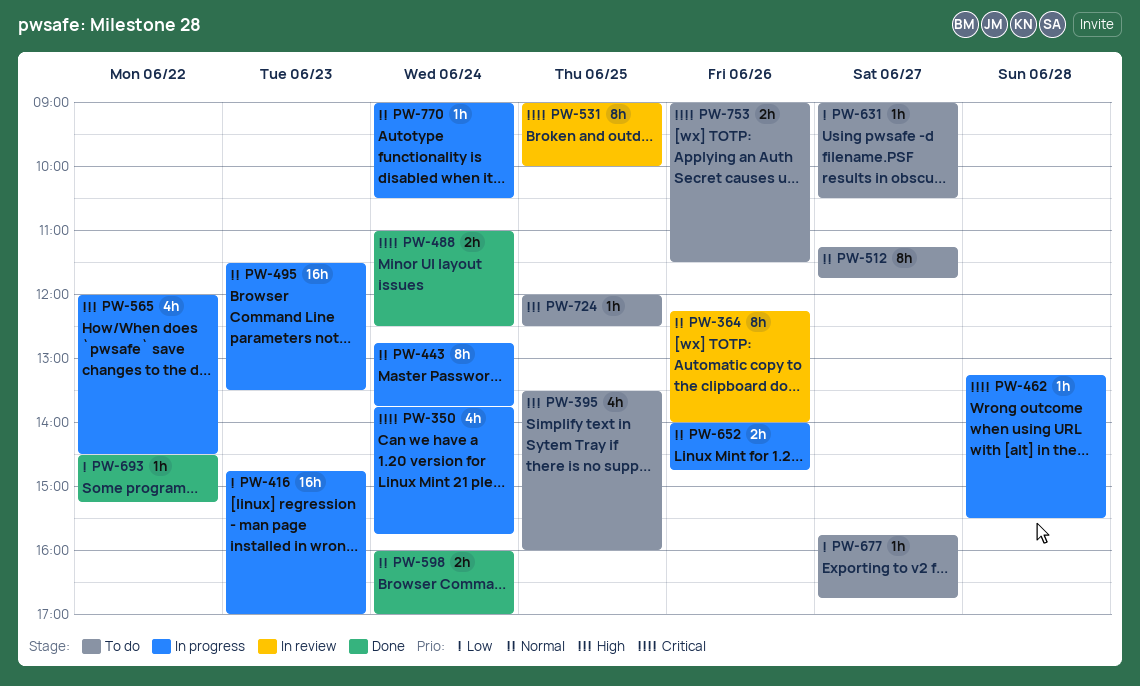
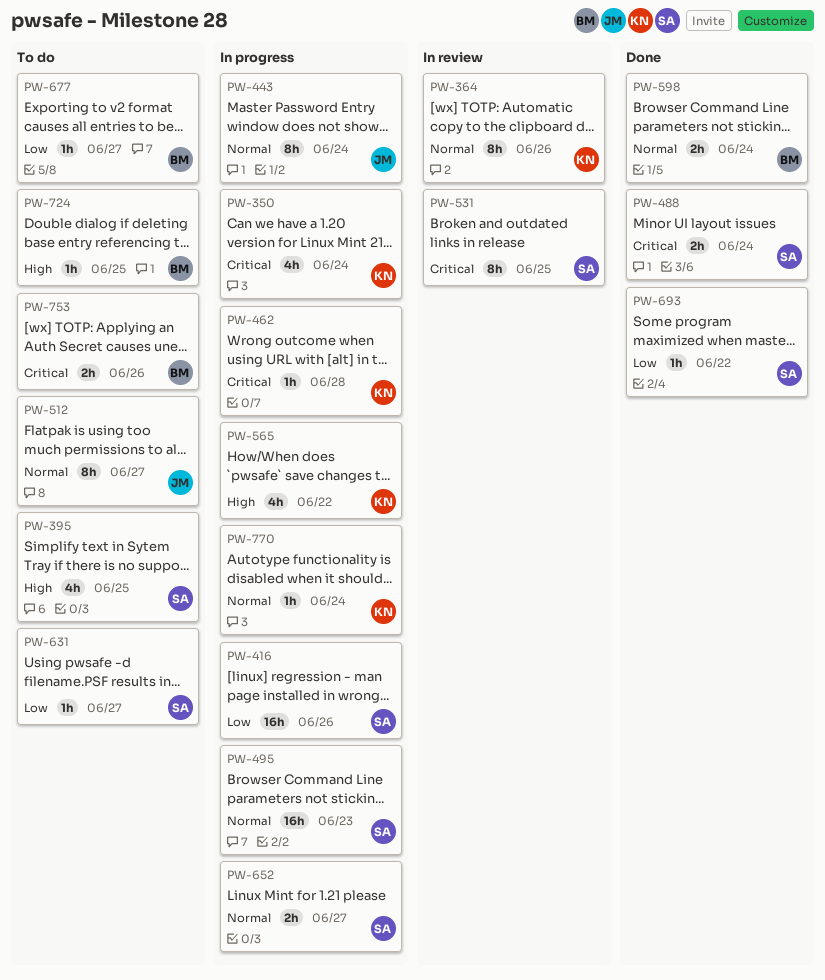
PW-416, day: Jun 23 -> Jun 26
PW-652, day: Jun 26 -> Jun 27

